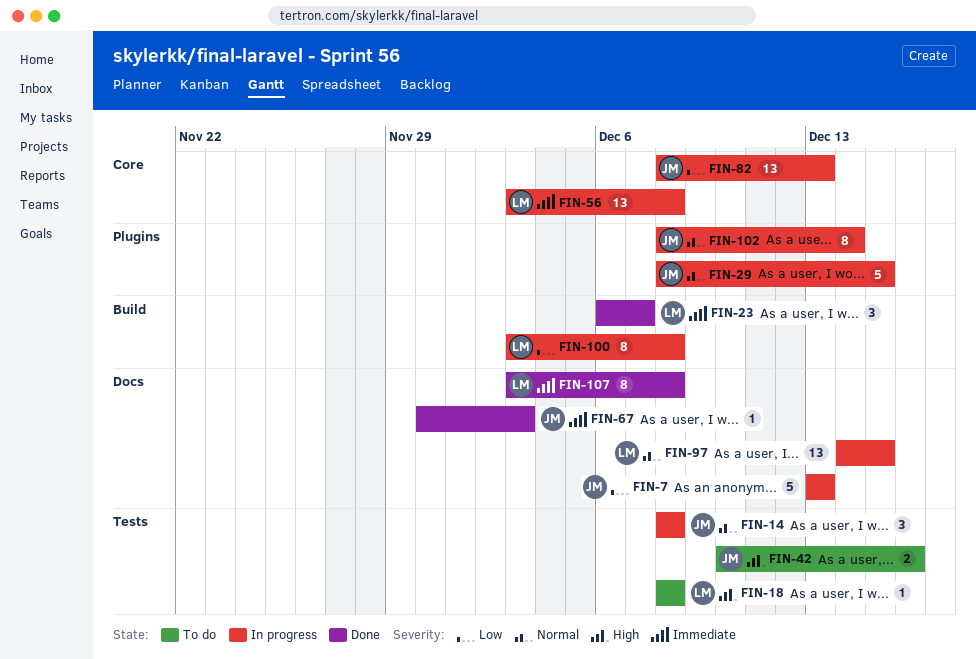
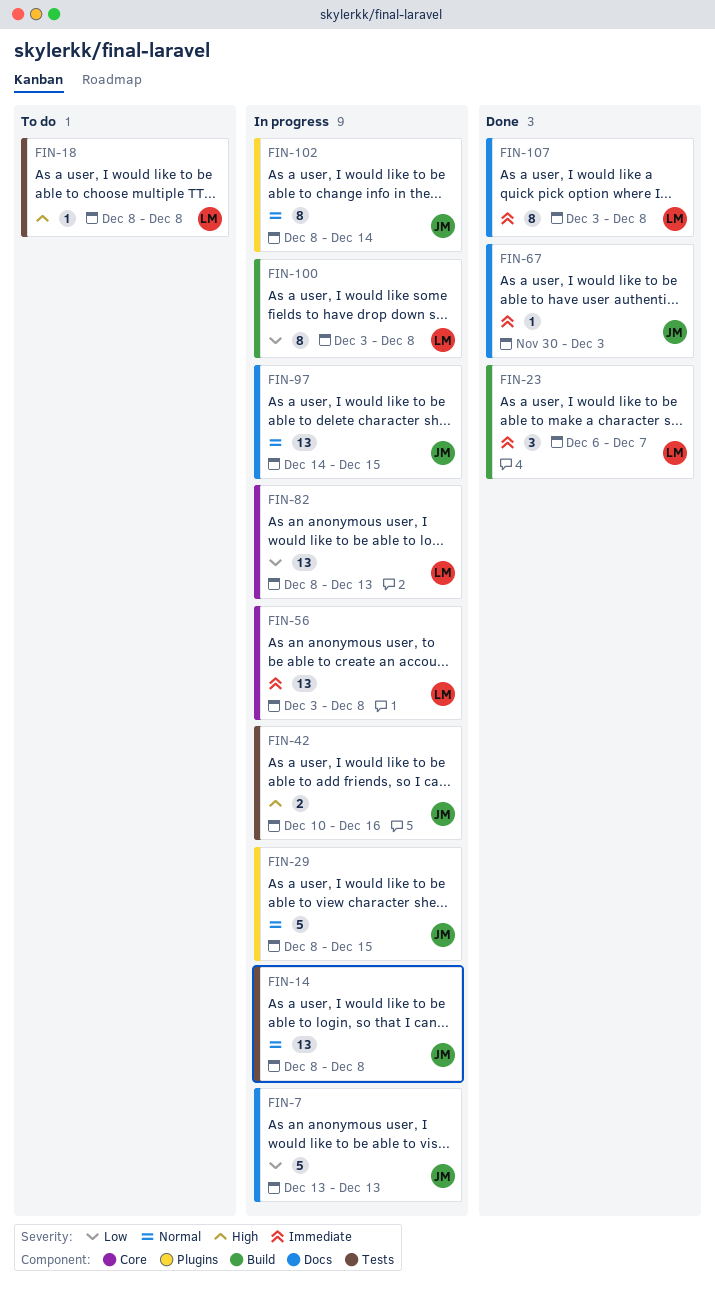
FIN-14, estimate: 3 -> 13
FIN-42, status: To do -> In progress
FIN-82, owner: JM -> LM
FIN-97, owner: LM -> JM

